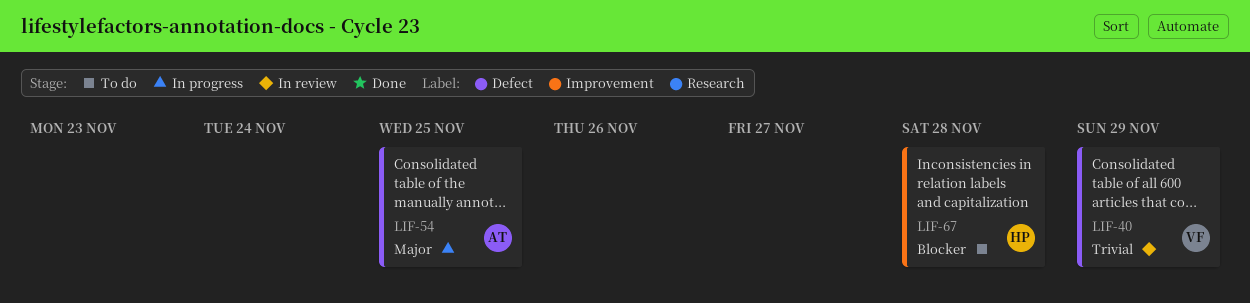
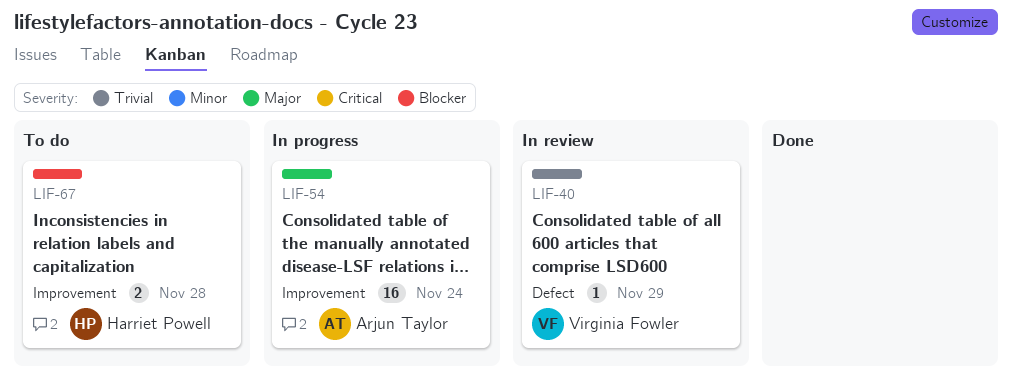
LIF-54, label: Defect -> Improvement
LIF-54, due: Nov 25 -> Nov 24

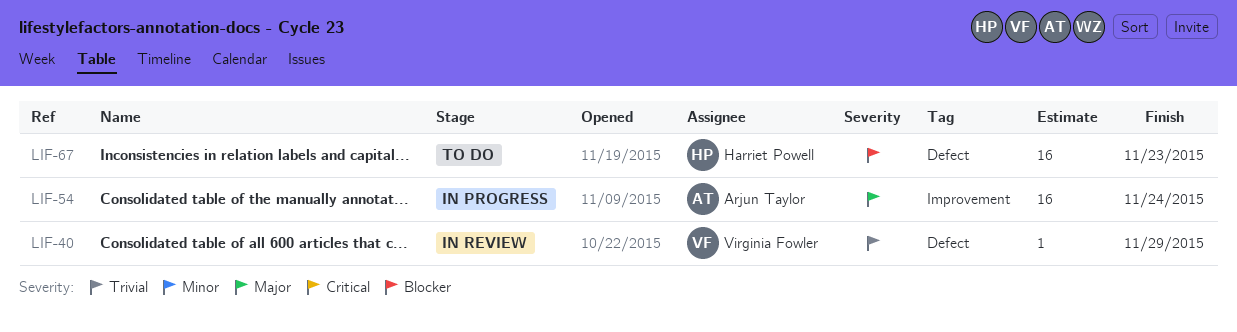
LIF-67, label: Improvement -> Defect
LIF-67, estimate: 2 -> 16
LIF-67, due: Nov 28 -> Nov 23

